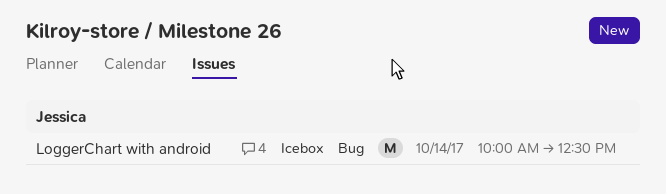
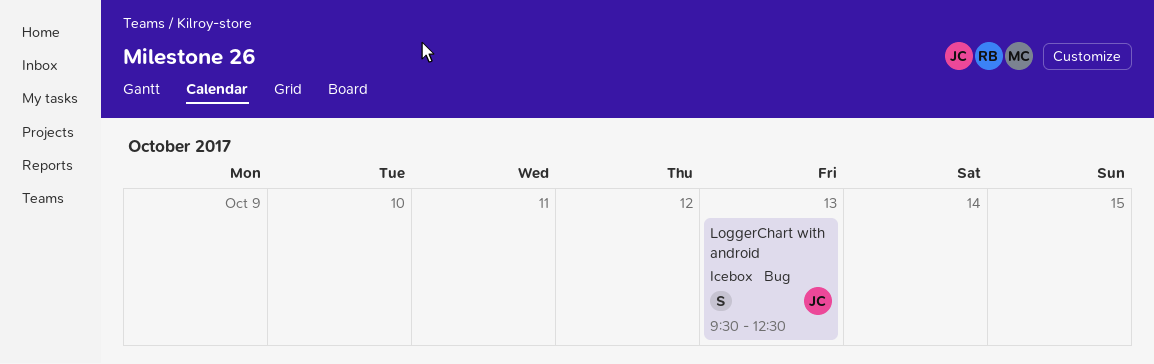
LoggerChart with android, estimate: M -> S
LoggerChart with android, day: Oct 14 -> Oct 13
LoggerChart with android, begins: 10:00 -> 09:30

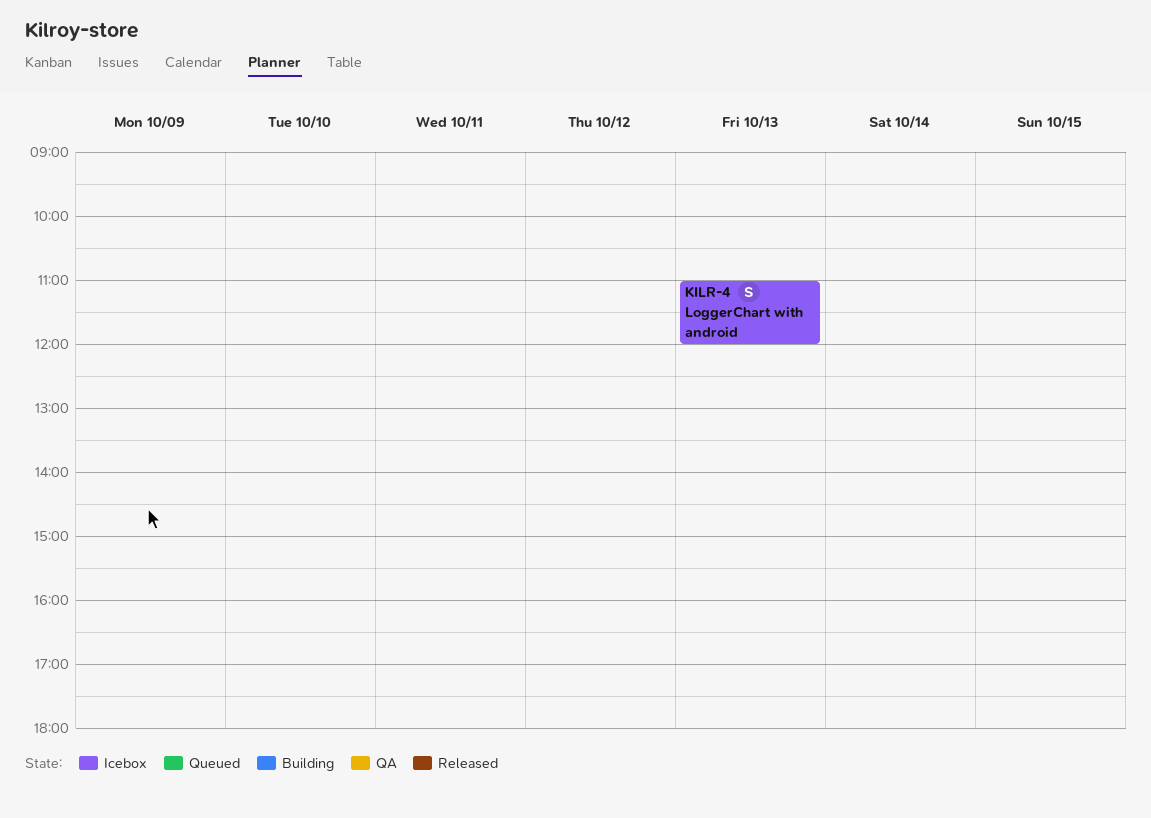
LoggerChart with android, begins: 09:30 -> 11:00
LoggerChart with android, ends: 12:30 -> 12:00

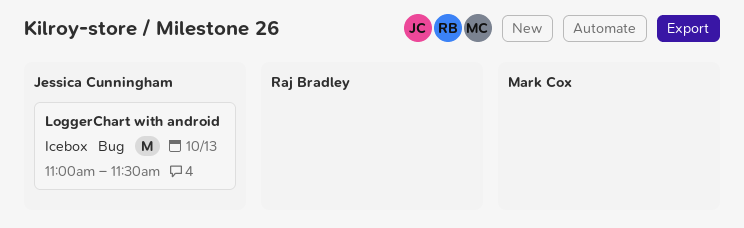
LoggerChart with android, estimate: S -> M
LoggerChart with android, ends: 12:00 -> 11:30

